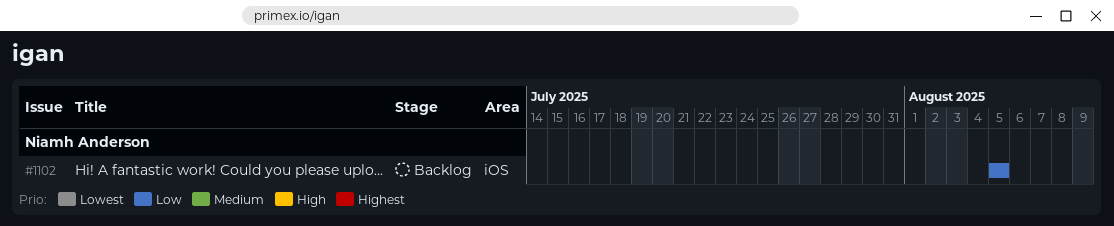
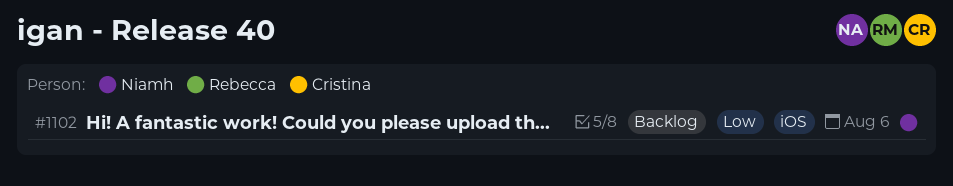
#1102, due: Aug 5 -> Aug 6

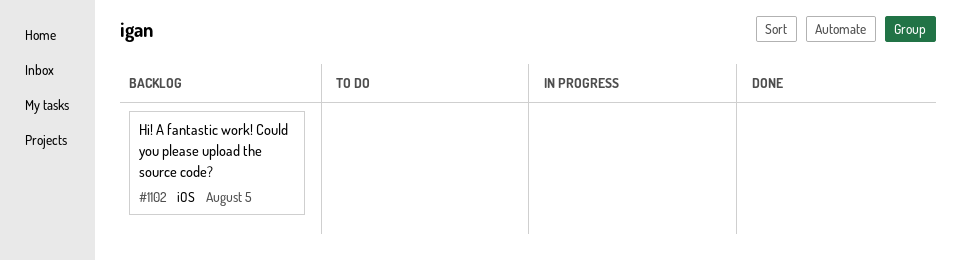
#1102, due: Aug 6 -> Aug 5

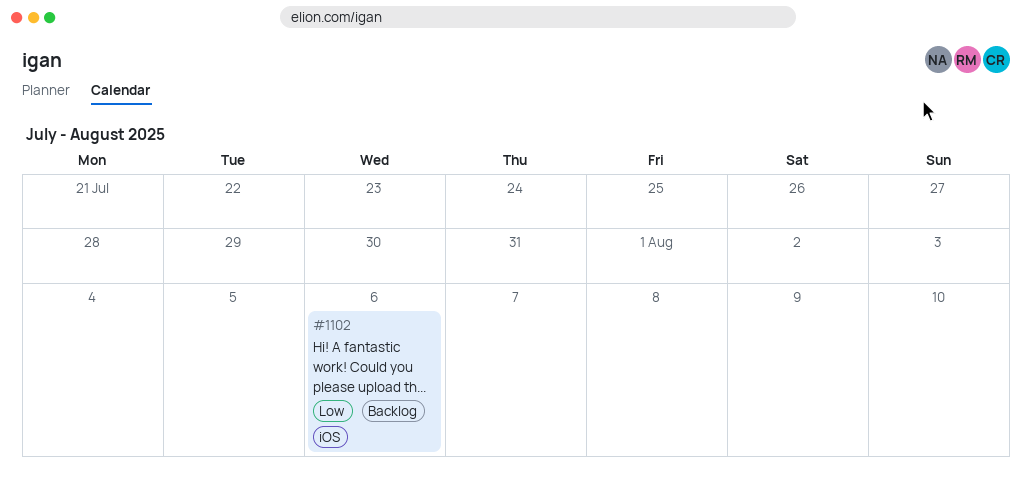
#1102, due: Aug 5 -> Aug 6

